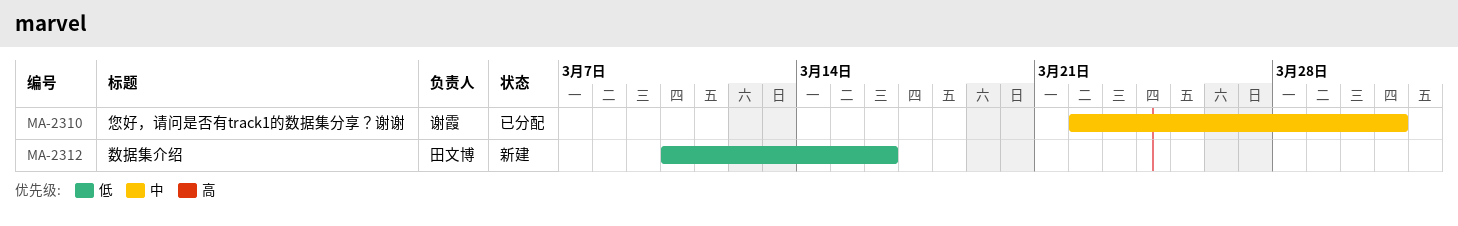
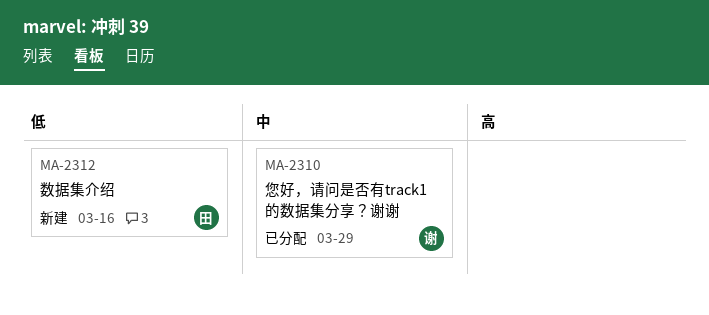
MA-2310, due: Mar 31 -> Mar 29

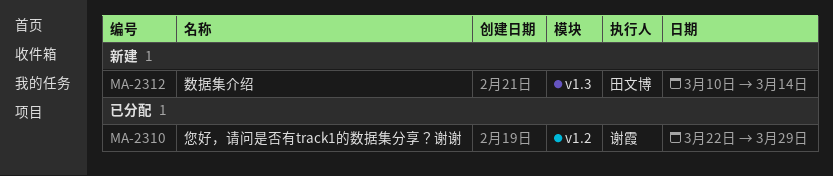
MA-2312, due: Mar 16 -> Mar 14

